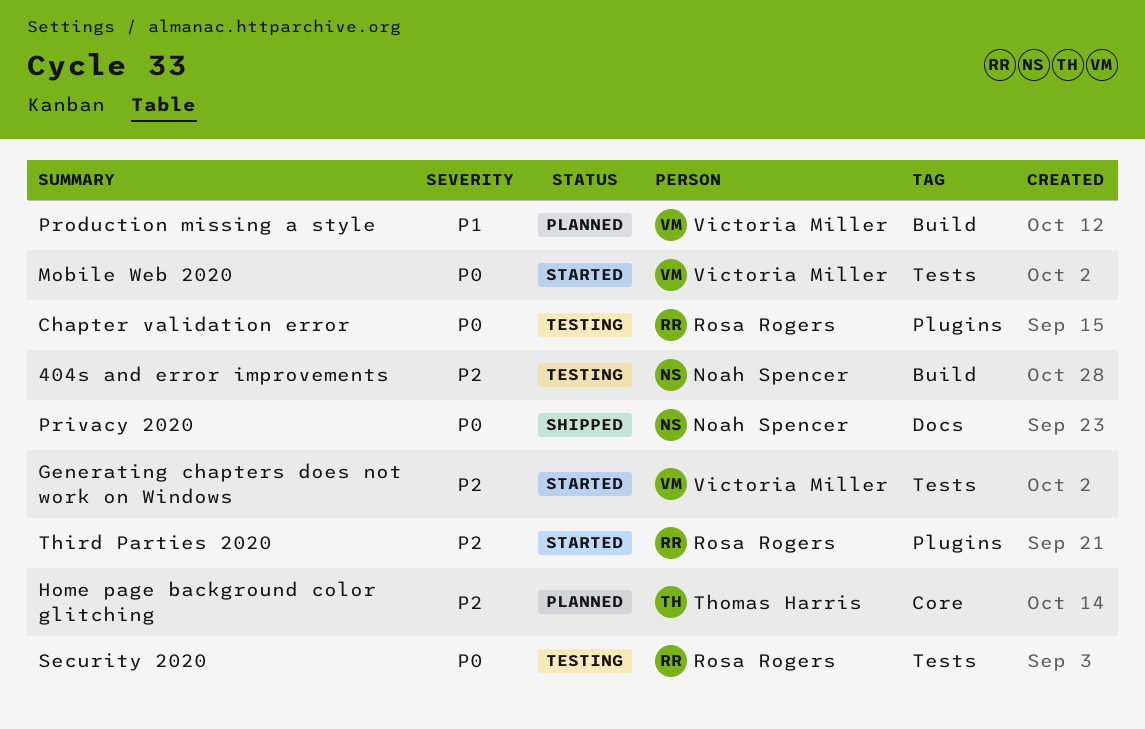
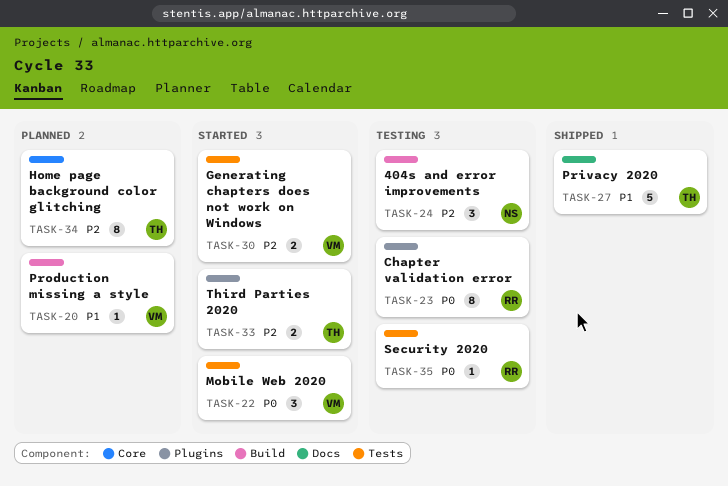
Privacy 2020, owner: Noah Spencer -> Thomas Harris
Privacy 2020, priority: P0 -> P1
Third Parties 2020, owner: Rosa Rogers -> Thomas Harris

